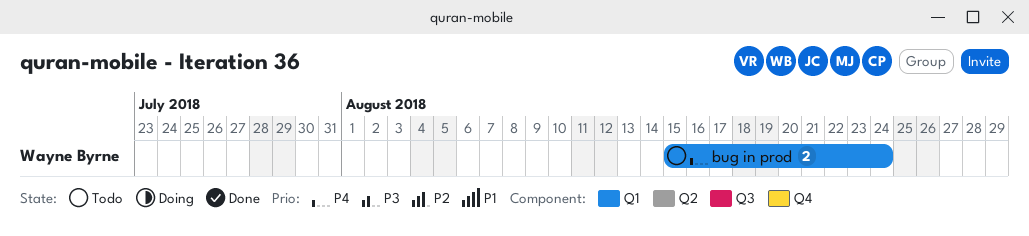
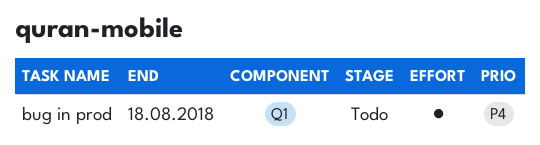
bug in prod, estimate: 2 -> 1
bug in prod, due: Aug 24 -> Aug 18

